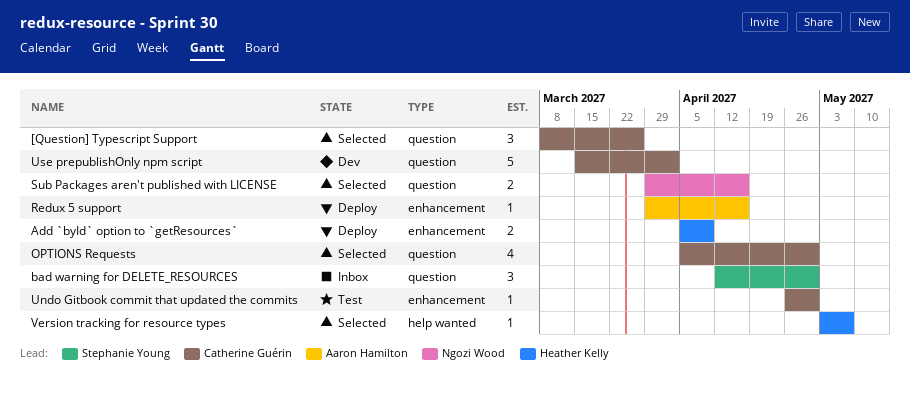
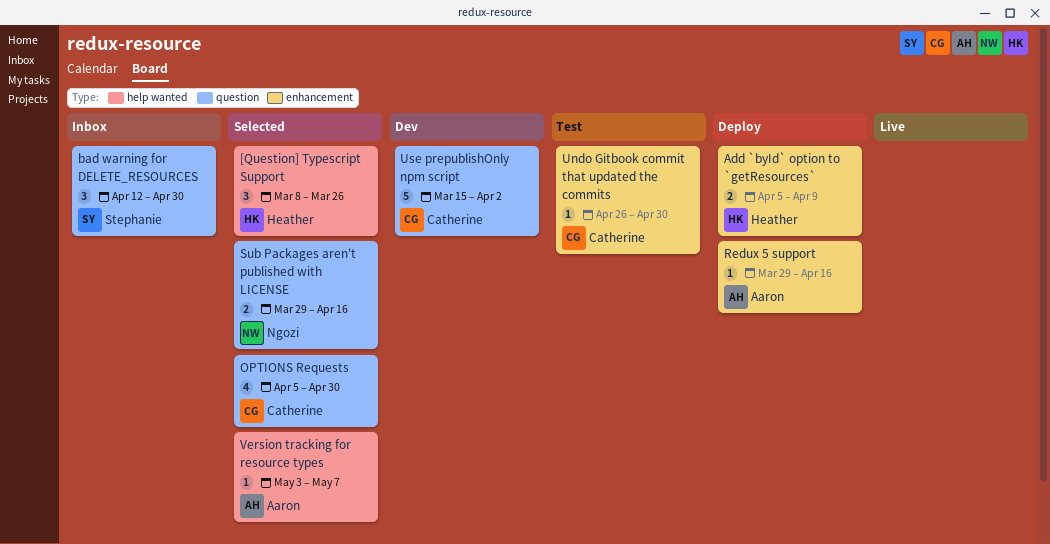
[Question] Typescript Support, owner: Catherine Guérin -> Heather Kelly
[Question] Typescript Support, label: question -> help wanted
Version tracking for resource types, owner: Heather Kelly -> Aaron Hamilton

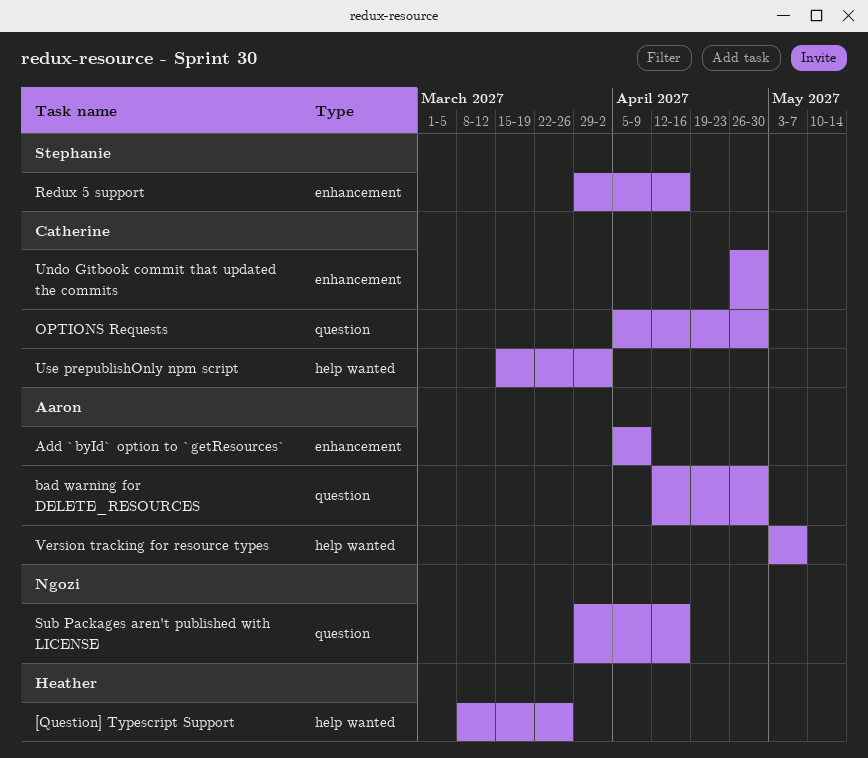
Add `byId` option to `getResources`, owner: Heather -> Aaron
bad warning for DELETE_RESOURCES, owner: Stephanie -> Aaron
Redux 5 support, owner: Aaron -> Stephanie
Use prepublishOnly npm script, label: question -> help wanted

